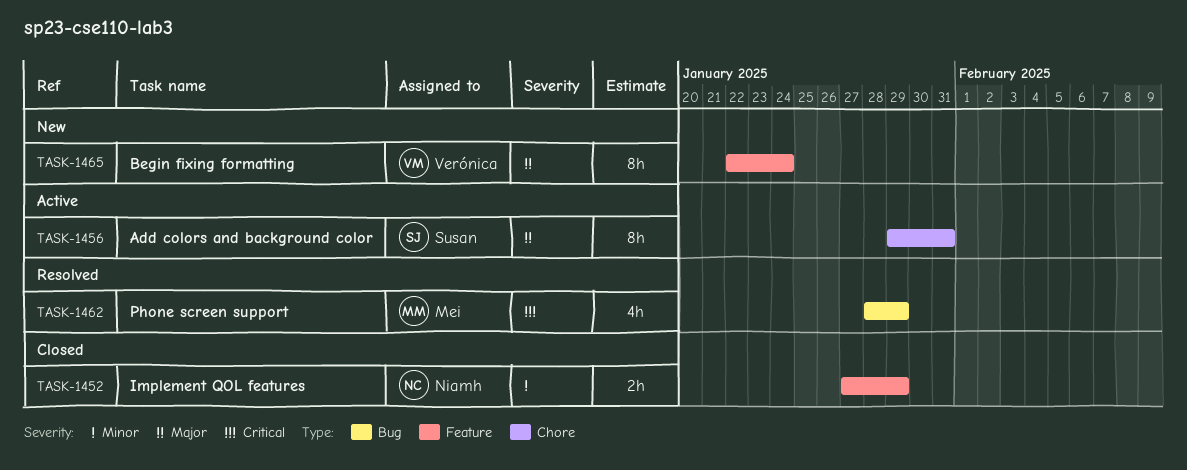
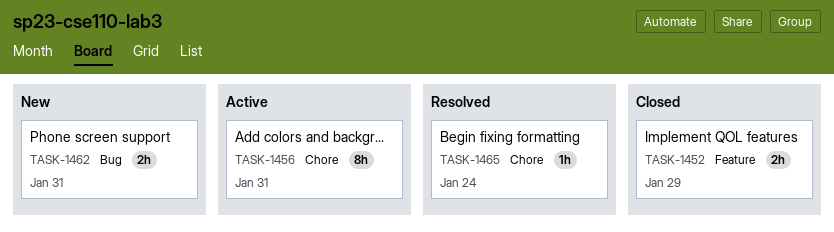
TASK-1462, status: Resolved -> New
TASK-1462, estimate: 4h -> 2h
TASK-1462, due: Jan 29 -> Jan 31
TASK-1465, status: New -> Resolved
TASK-1465, label: Feature -> Chore
TASK-1465, estimate: 8h -> 1h

